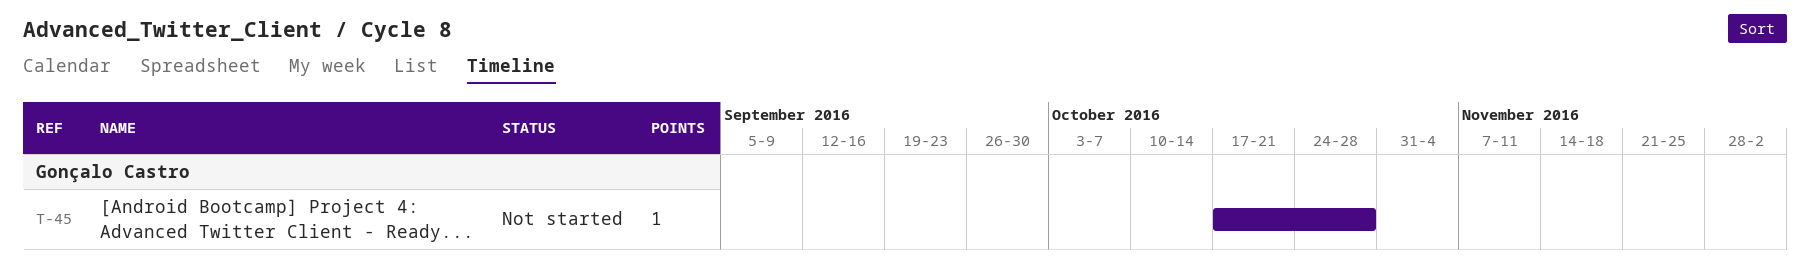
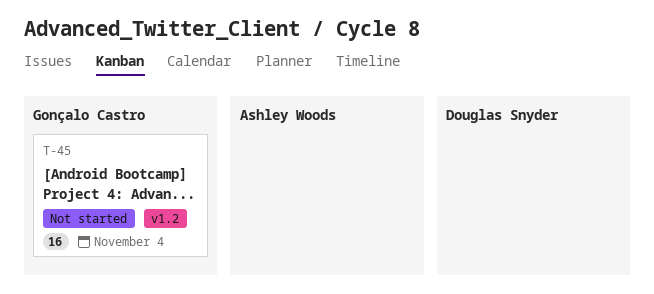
T-45, estimate: 1 -> 16
T-45, due: Oct 28 -> Nov 4

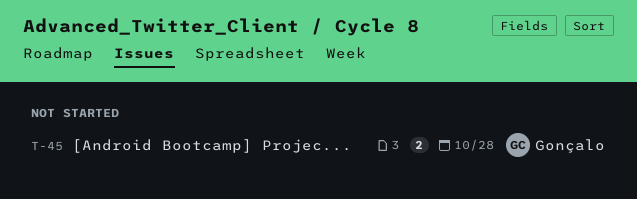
T-45, estimate: 16 -> 2
T-45, due: Nov 4 -> Oct 28

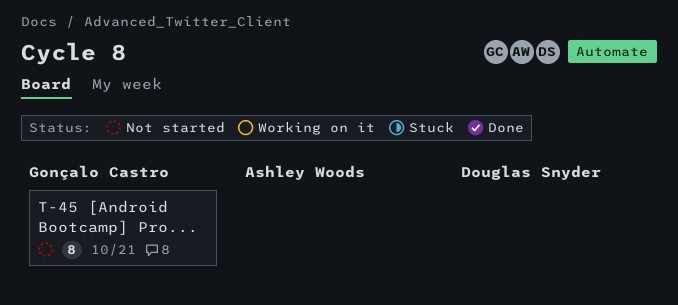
T-45, estimate: 2 -> 8
T-45, due: Oct 28 -> Oct 21

